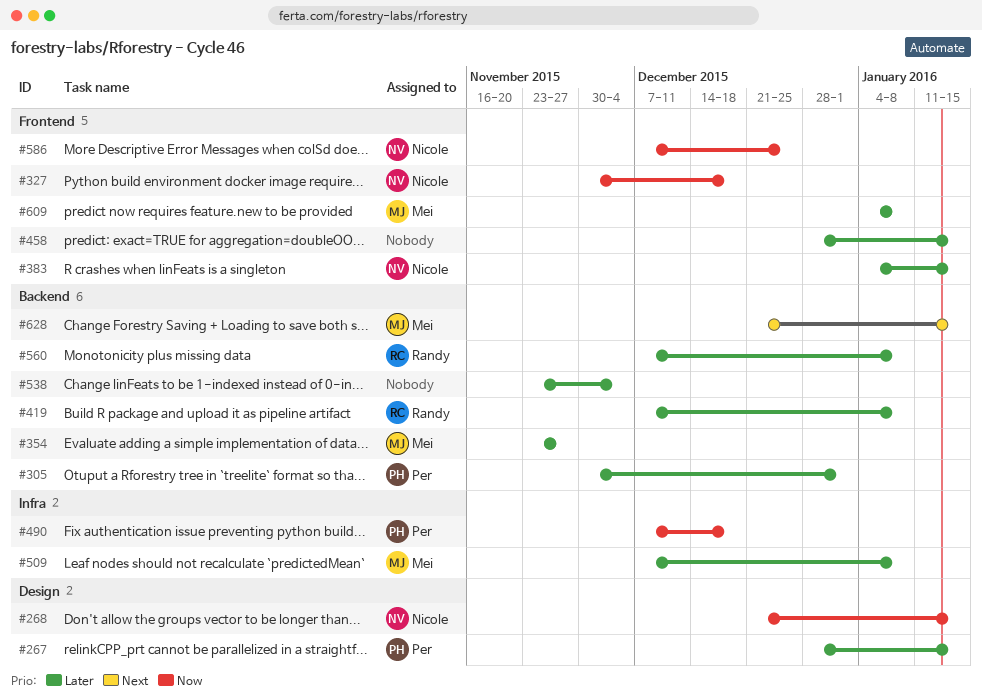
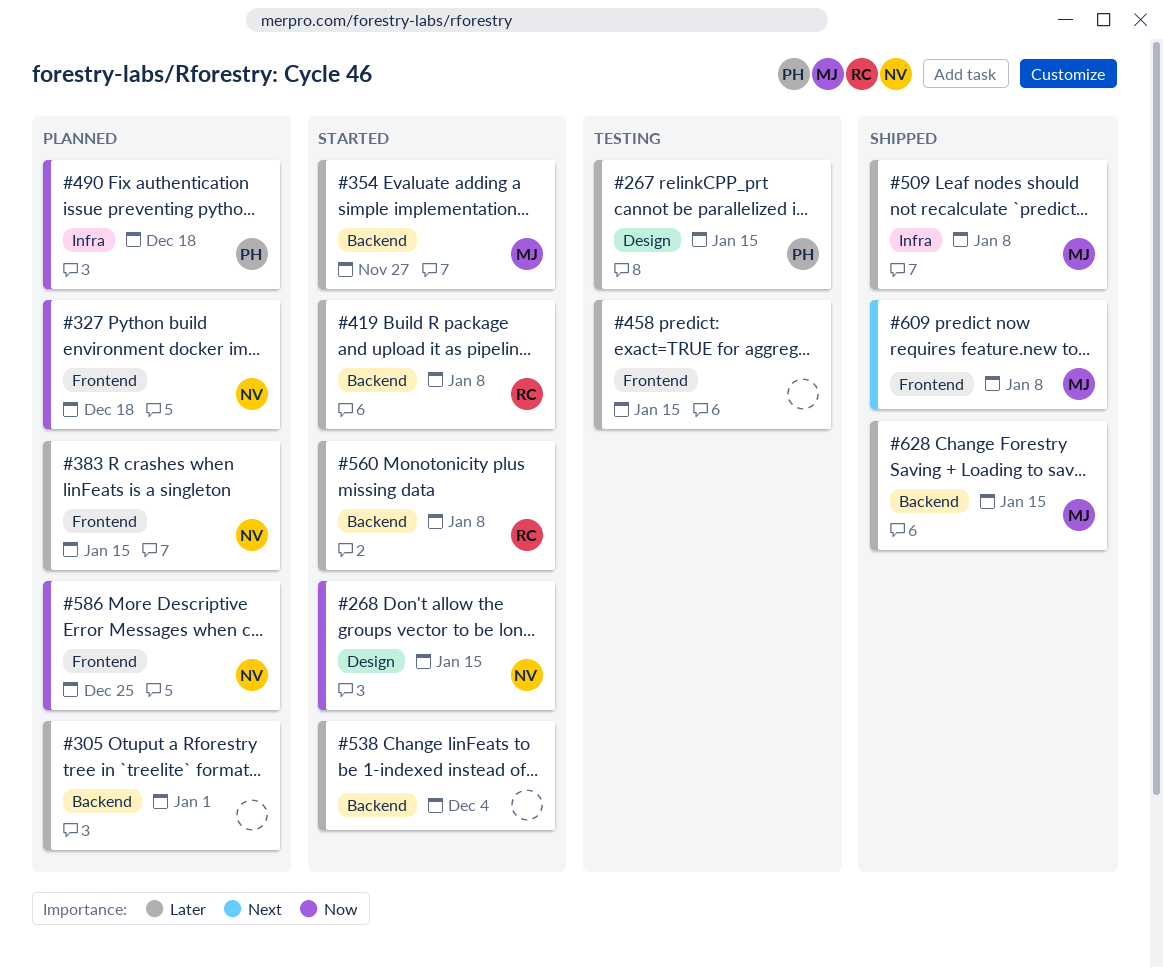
#305, owner: Per -> none
#609, priority: Later -> Next
#628, priority: Next -> Later

